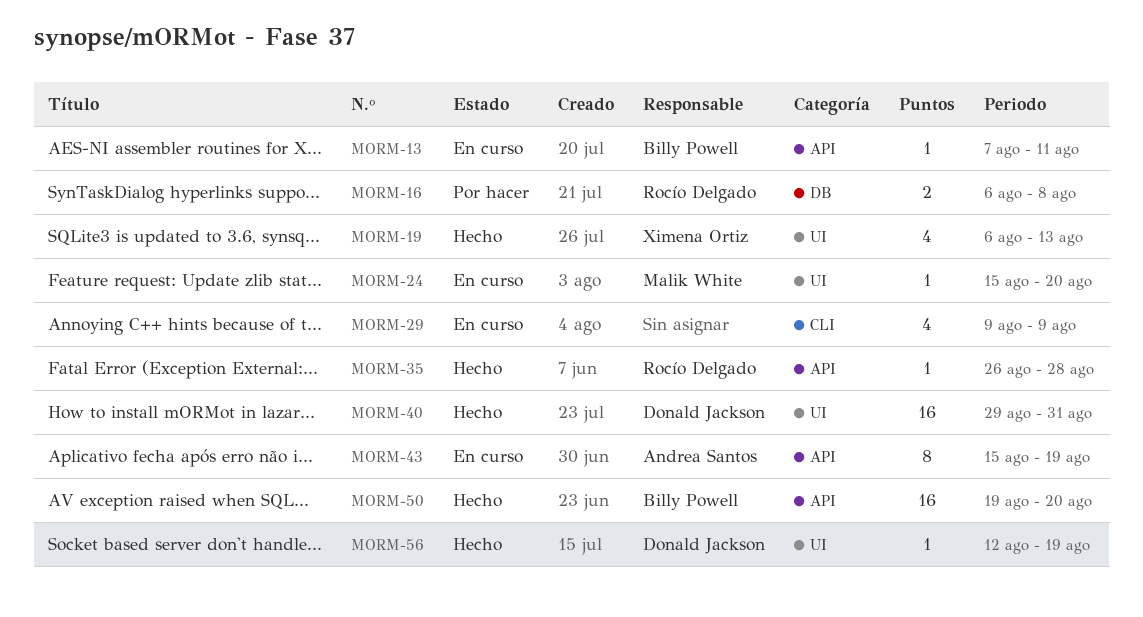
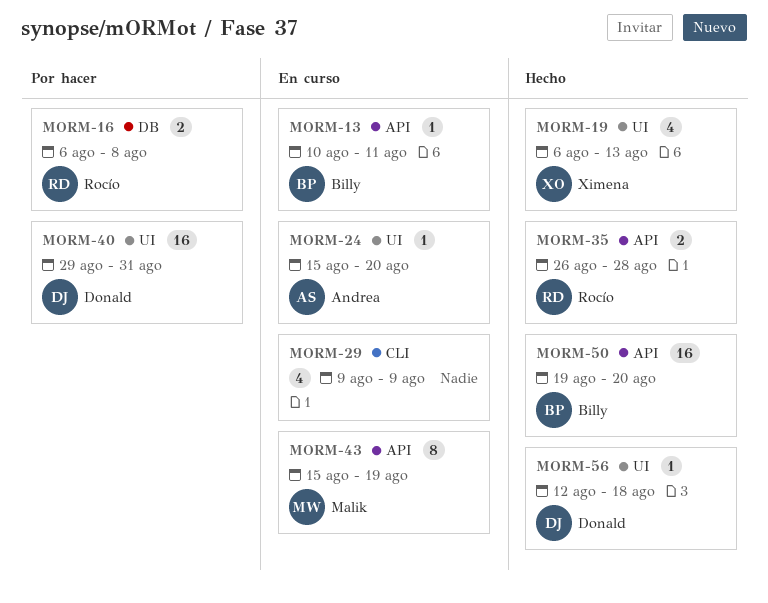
MORM-13, start: Aug 7 -> Aug 10
MORM-24, owner: Malik White -> Andrea Santos
MORM-35, estimate: 1 -> 2
MORM-40, status: Hecho -> Por hacer
MORM-43, owner: Andrea Santos -> Malik White
MORM-56, due: Aug 19 -> Aug 18

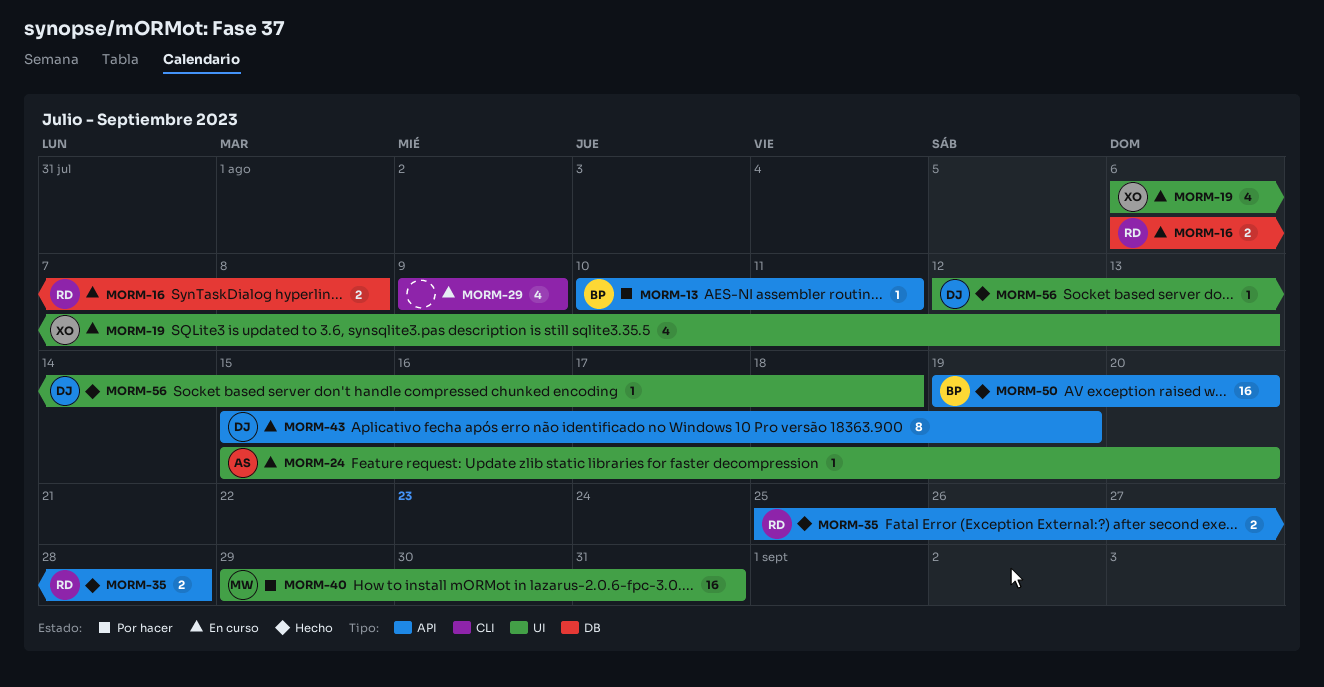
MORM-13, status: En curso -> Por hacer
MORM-16, status: Por hacer -> En curso
MORM-19, status: Hecho -> En curso
MORM-35, start: Aug 26 -> Aug 25
MORM-40, owner: Donald -> Malik
MORM-43, owner: Malik -> Donald

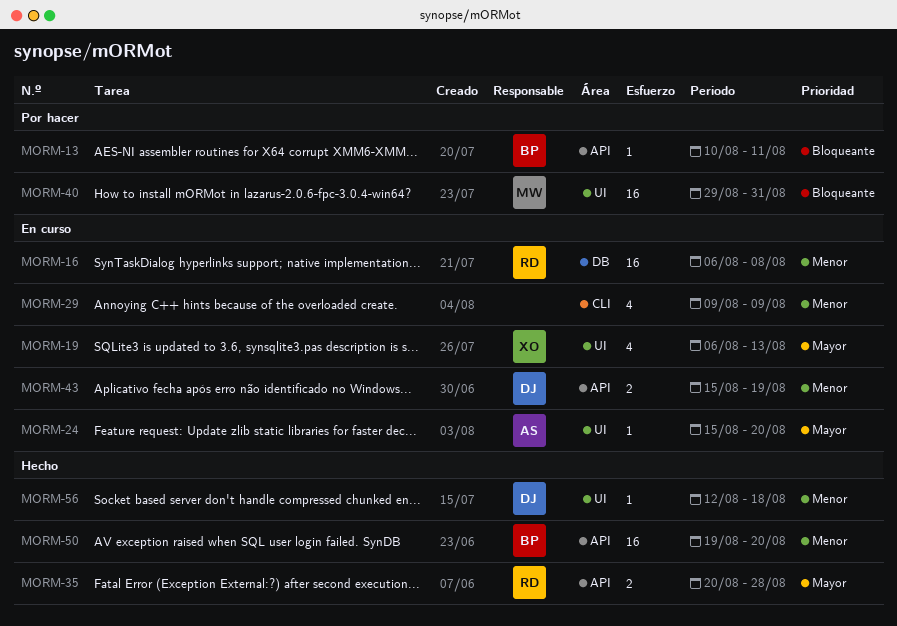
MORM-16, estimate: 2 -> 16
MORM-35, start: Aug 25 -> Aug 20
MORM-43, estimate: 8 -> 2

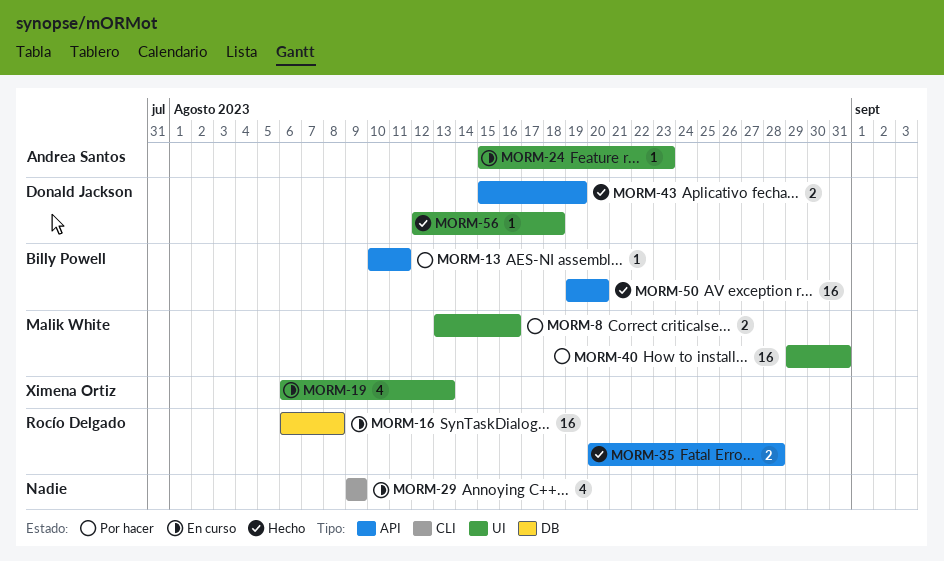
MORM-8: none -> present
MORM-24, due: Aug 20 -> Aug 23
MORM-43, status: En curso -> Hecho

